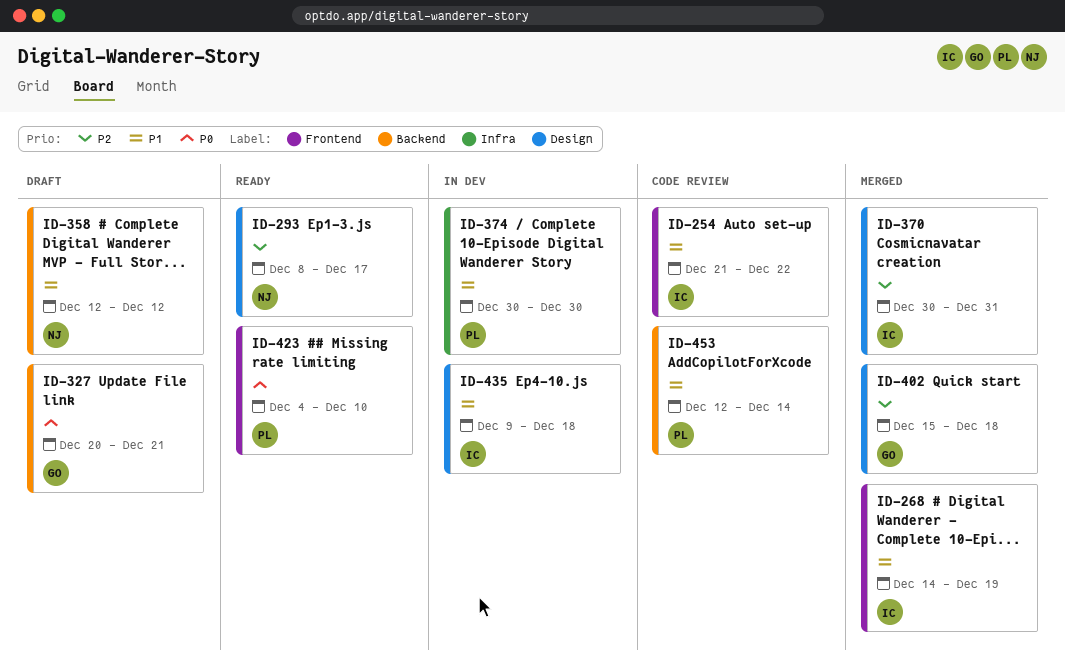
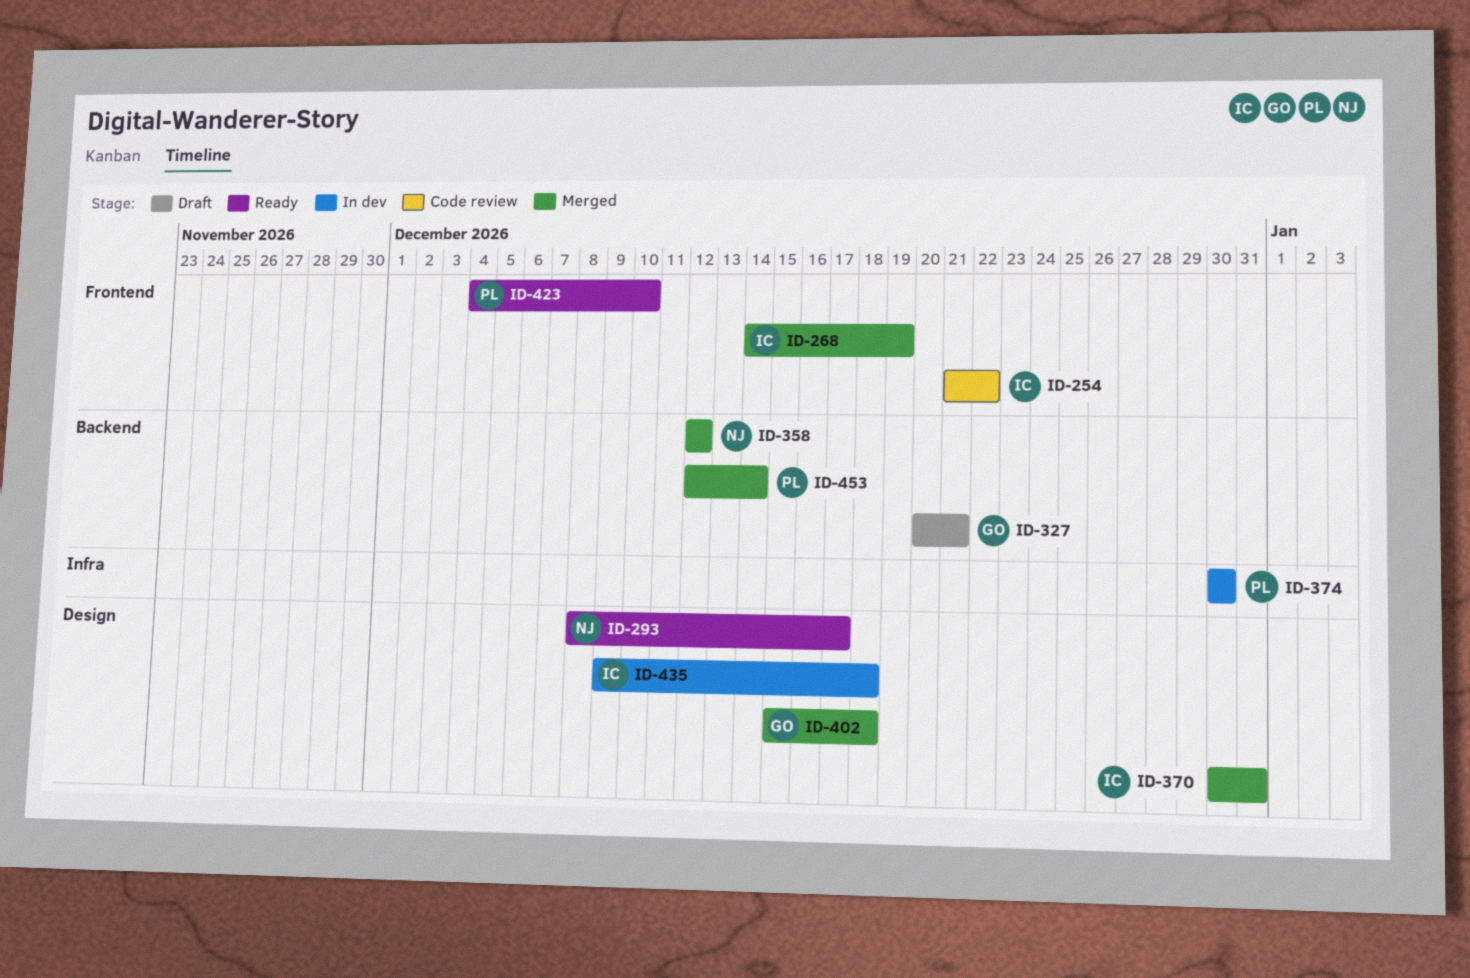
ID-358, status: Draft -> Merged
ID-453, status: Code review -> Merged

